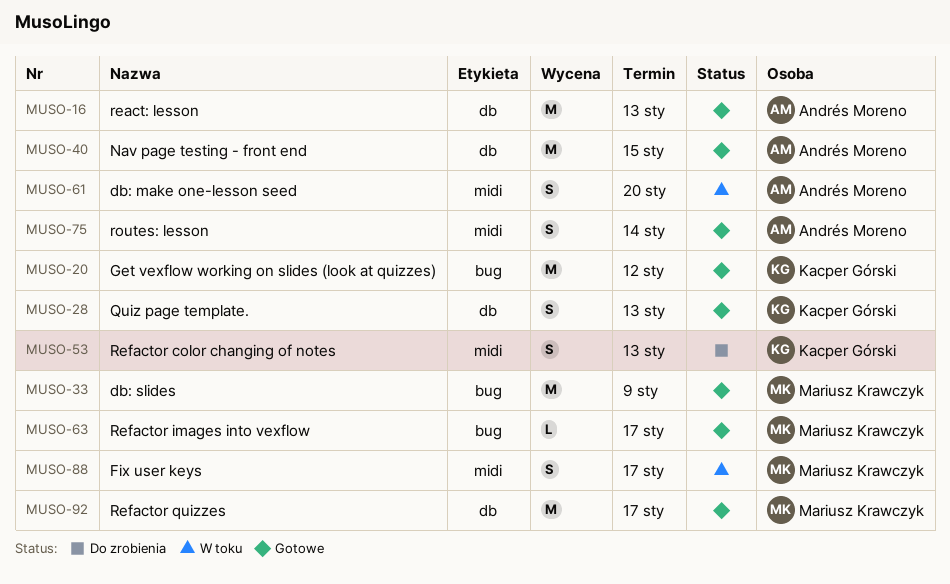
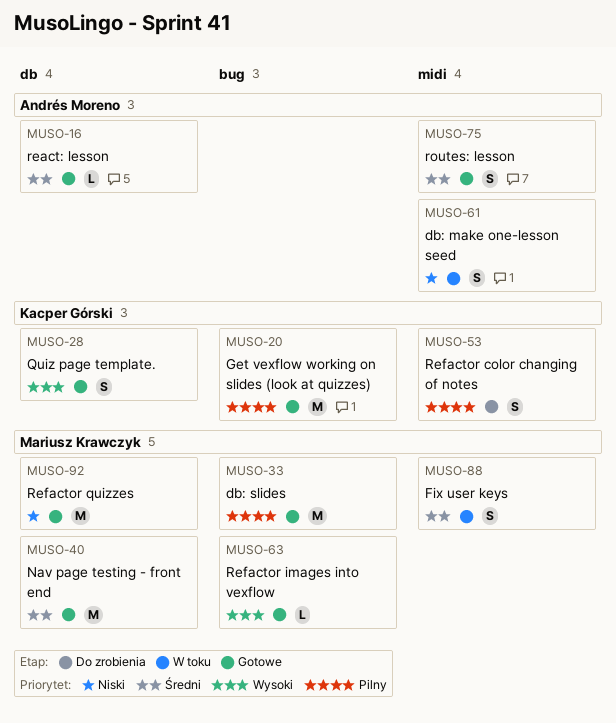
MUSO-16, estimate: M -> L
MUSO-40, owner: Andrés Moreno -> Mariusz Krawczyk

